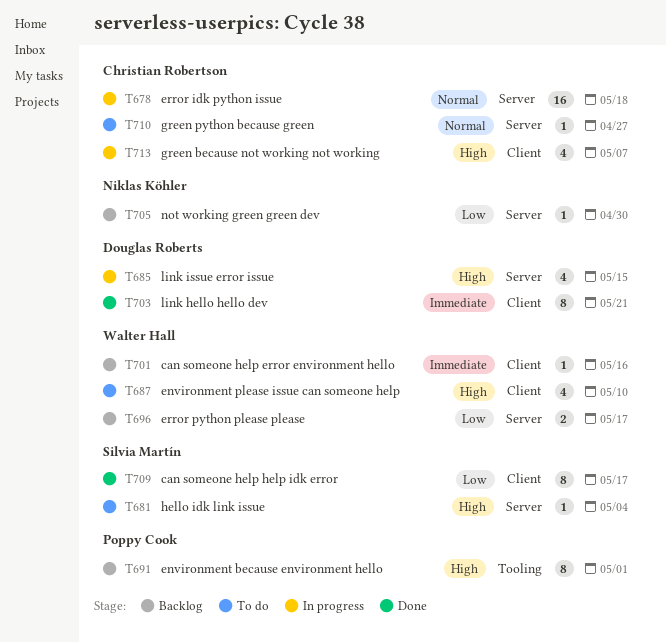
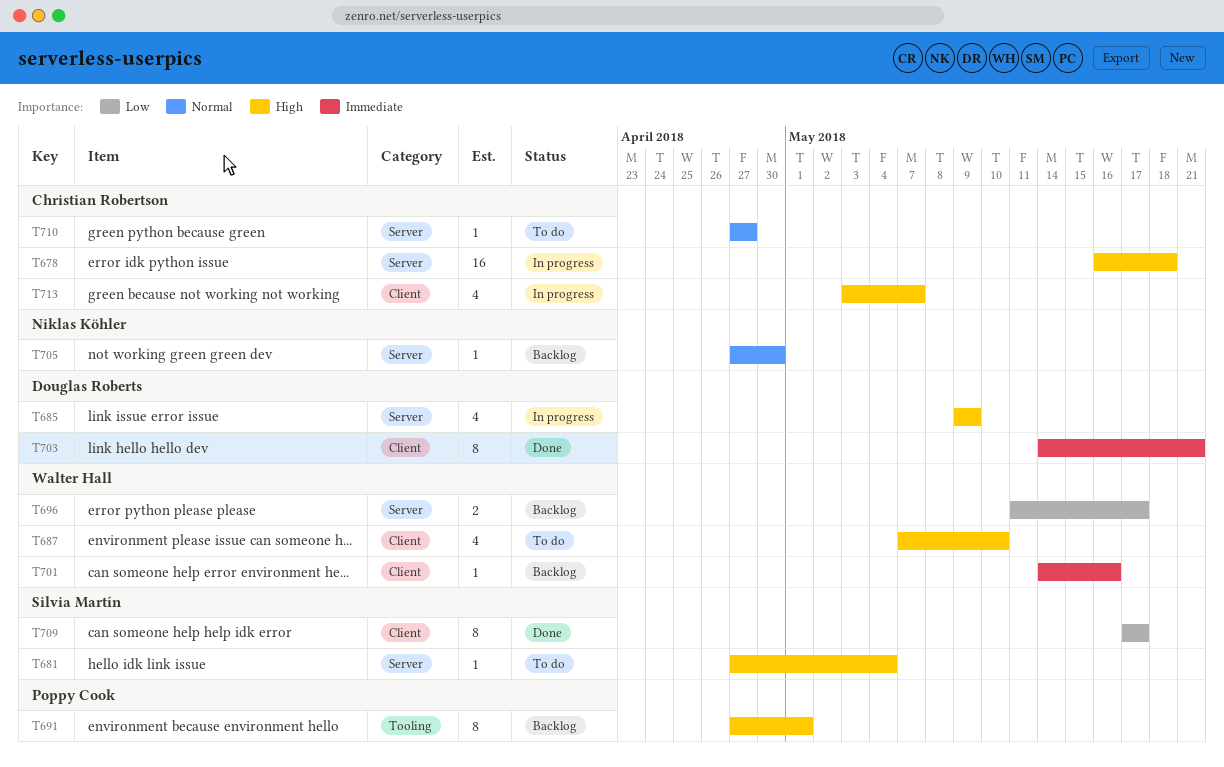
T678, priority: Normal -> High
T685, due: May 15 -> May 9
T705, priority: Low -> Normal

